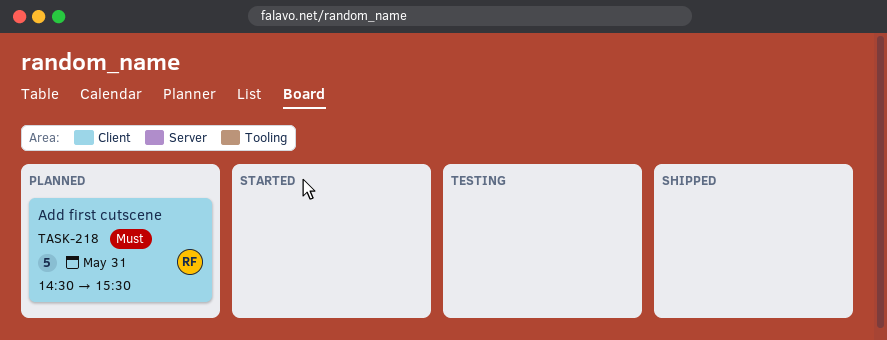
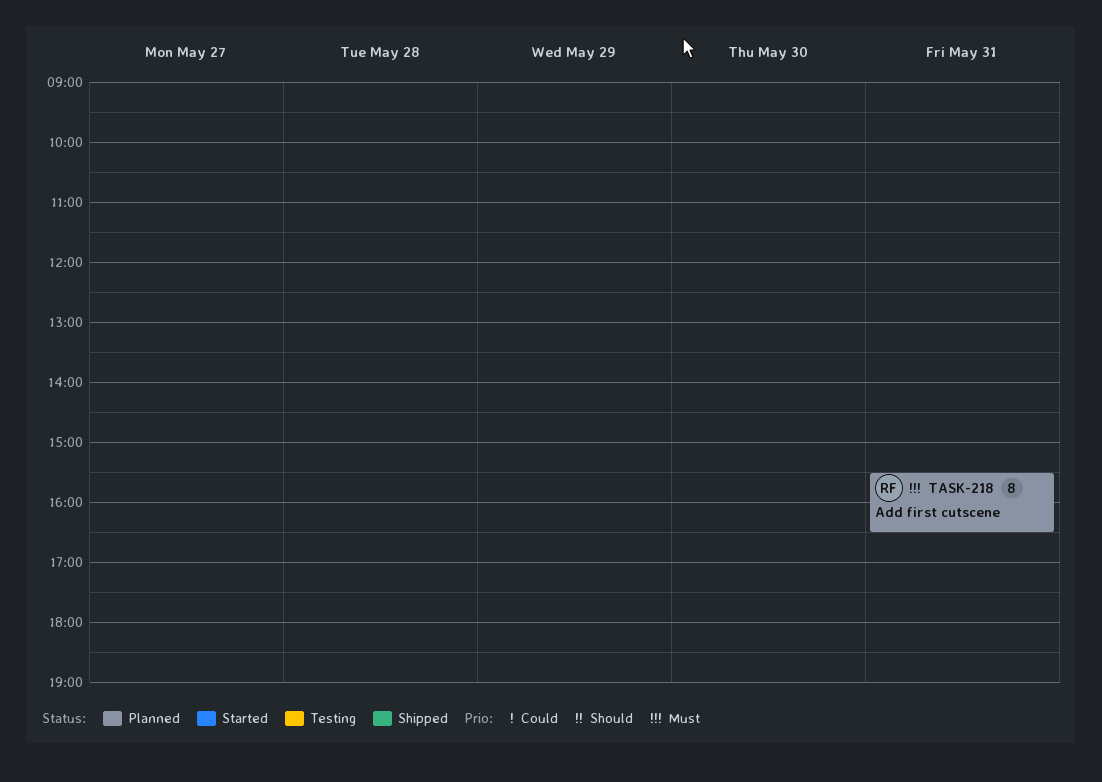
TASK-218, estimate: 5 -> 8
TASK-218, begins: 14:30 -> 15:30
TASK-218, ends: 15:30 -> 16:30

